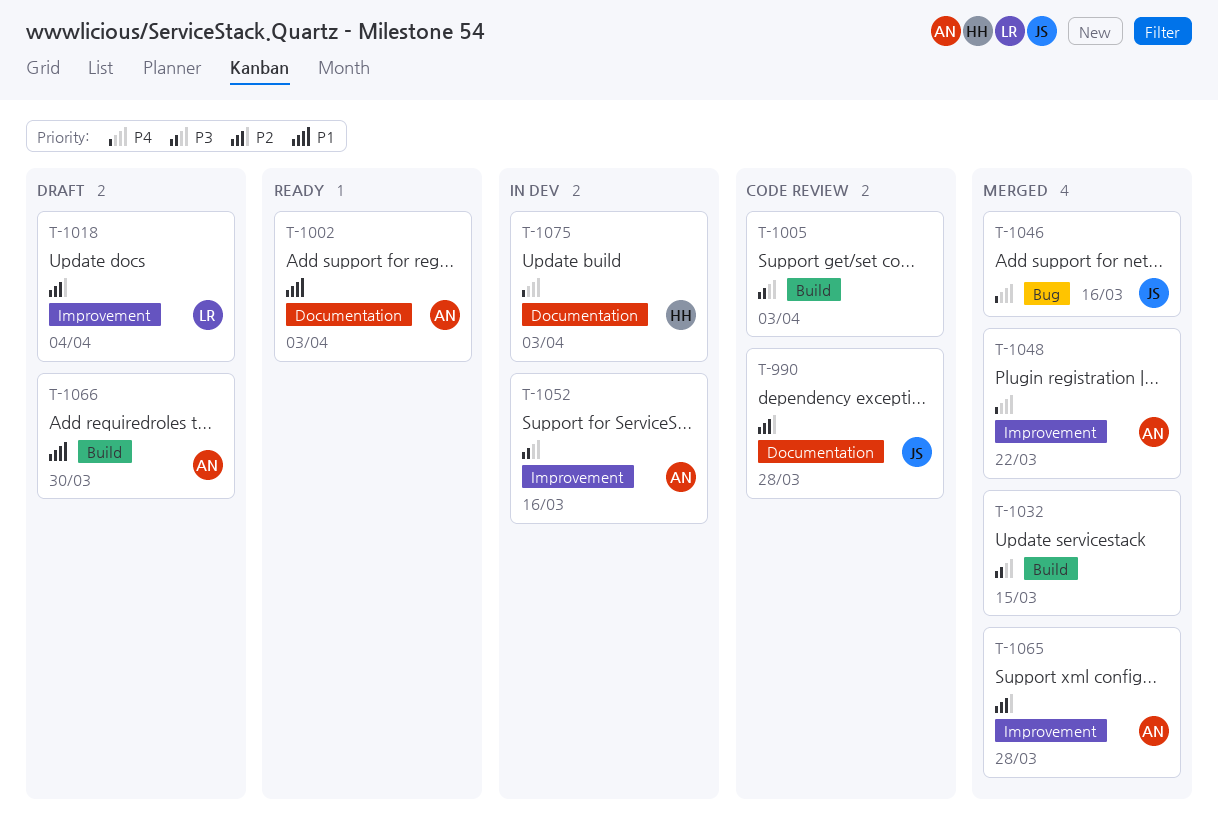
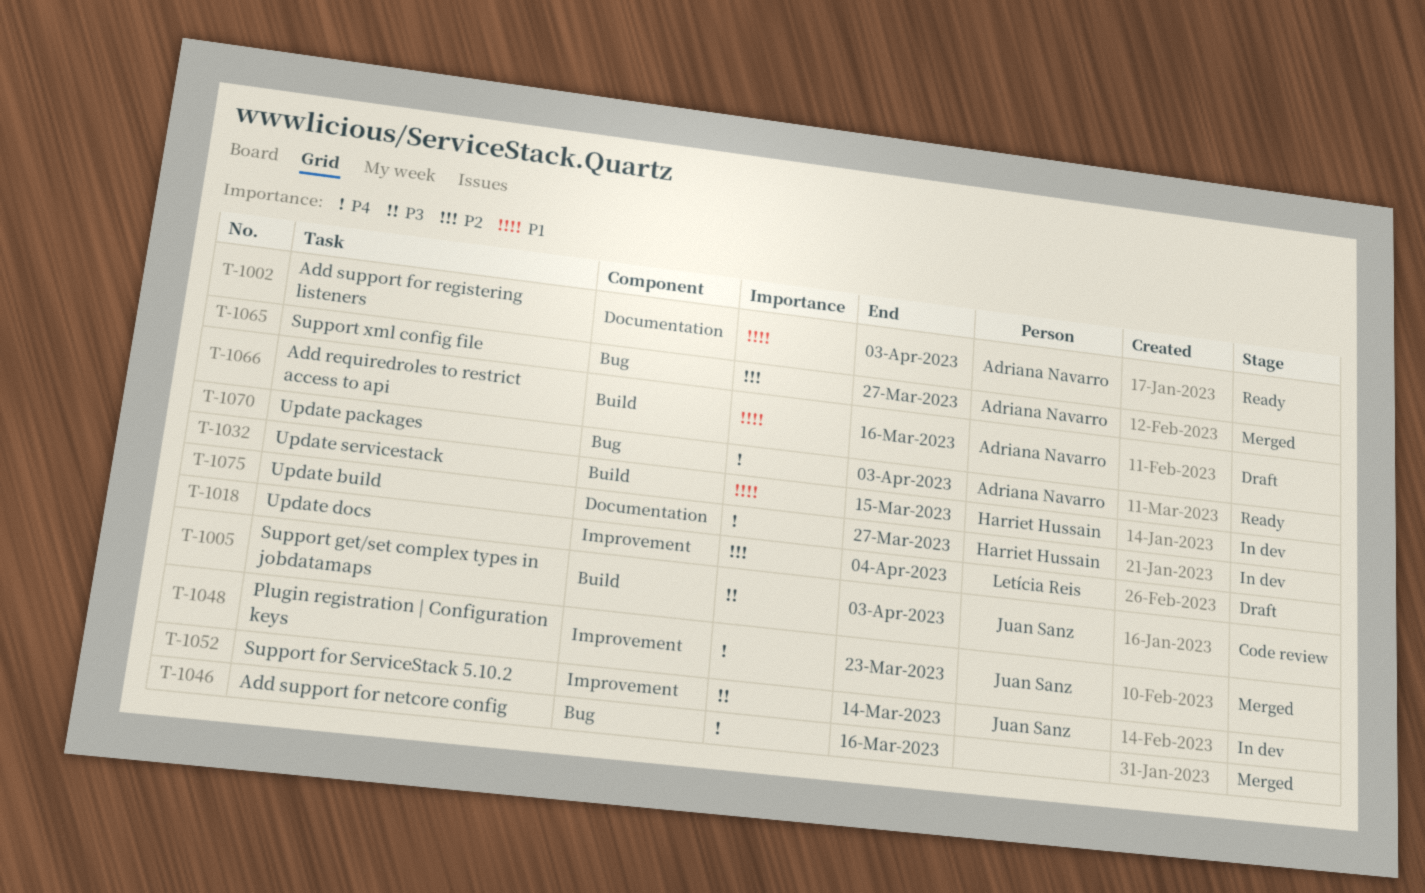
T-990: present -> none
T-1005, owner: none -> Juan Sanz
T-1032, status: Merged -> In dev
T-1032, owner: none -> Harriet Hussain
T-1032, priority: P3 -> P1
T-1046, owner: Juan Sanz -> none
T-1048, owner: Adriana Navarro -> Juan Sanz
T-1048, due: Mar 22 -> Mar 23
T-1052, owner: Adriana Navarro -> Juan Sanz
T-1052, due: Mar 16 -> Mar 14
T-1065, label: Improvement -> Bug
T-1065, due: Mar 28 -> Mar 27
T-1066, due: Mar 30 -> Mar 16
T-1070: none -> present
T-1075, due: Apr 3 -> Mar 27

